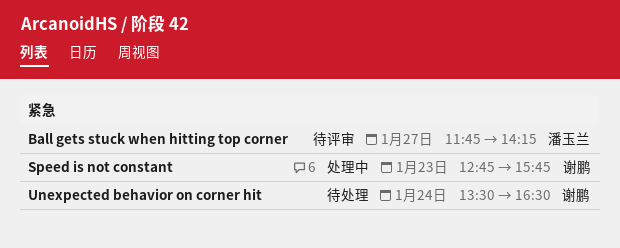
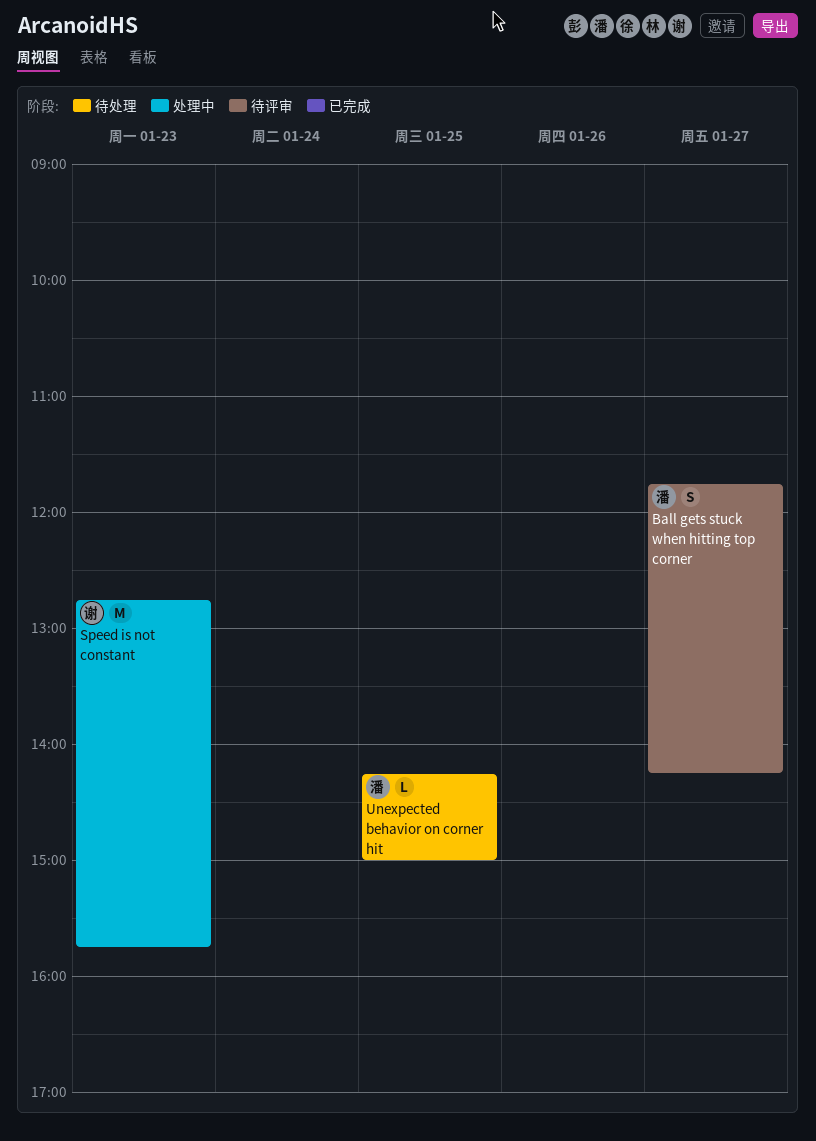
Unexpected behavior on corner hit, owner: 谢鹏 -> 潘玉兰
Unexpected behavior on corner hit, day: Jan 24 -> Jan 25
Unexpected behavior on corner hit, begins: 13:30 -> 14:15
Unexpected behavior on corner hit, ends: 16:30 -> 15:00

